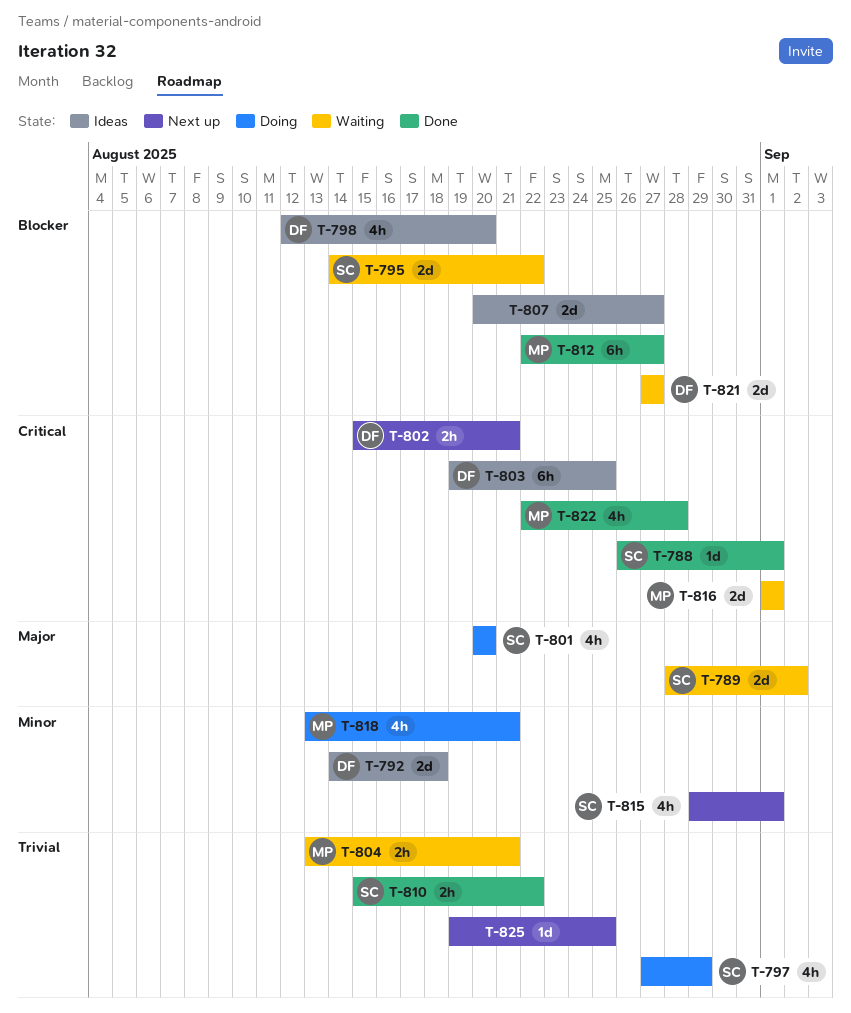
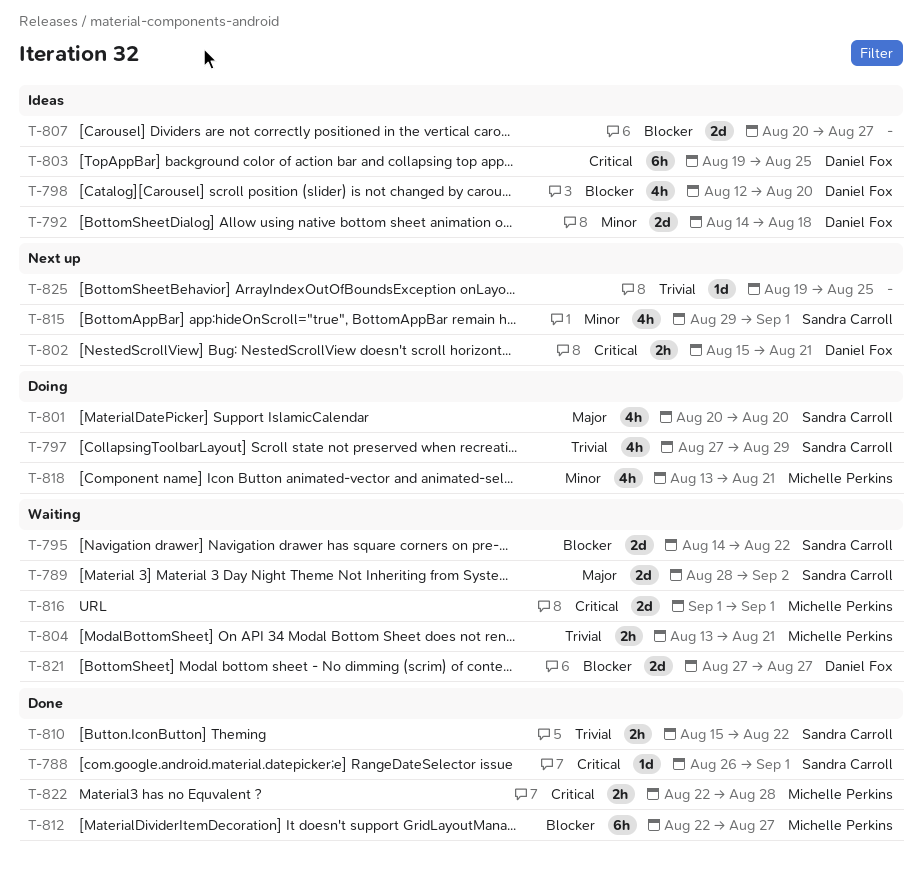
T-822, estimate: 4h -> 2h

